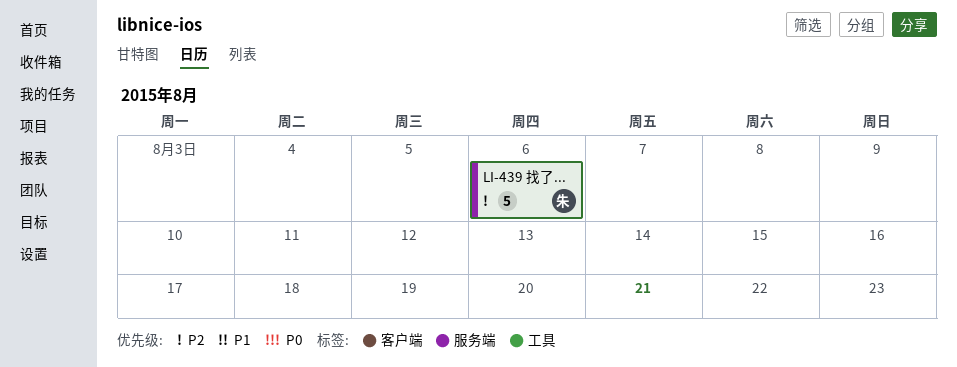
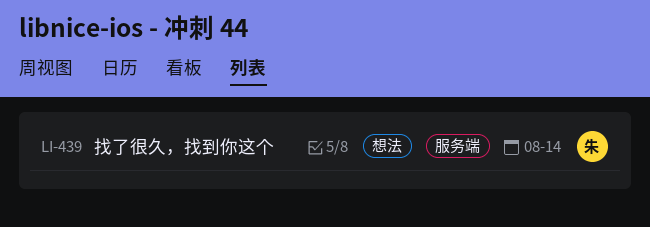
LI-439, due: Aug 6 -> Aug 14

